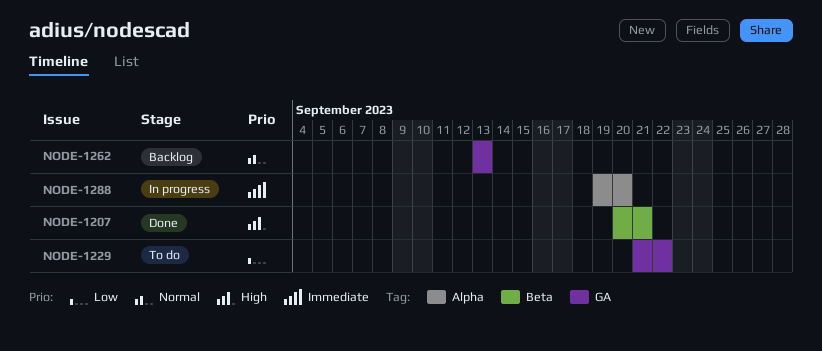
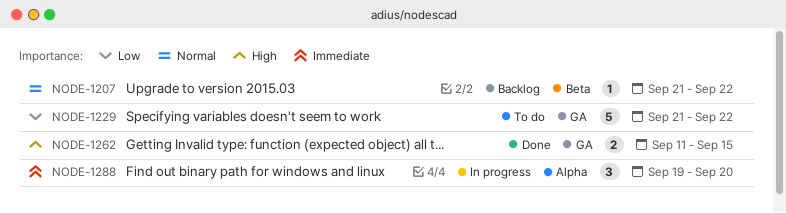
NODE-1207, status: Done -> Backlog
NODE-1207, priority: High -> Normal
NODE-1207, start: Sep 20 -> Sep 21
NODE-1207, due: Sep 21 -> Sep 22
NODE-1262, status: Backlog -> Done
NODE-1262, priority: Normal -> High
NODE-1262, start: Sep 13 -> Sep 11
NODE-1262, due: Sep 13 -> Sep 15

